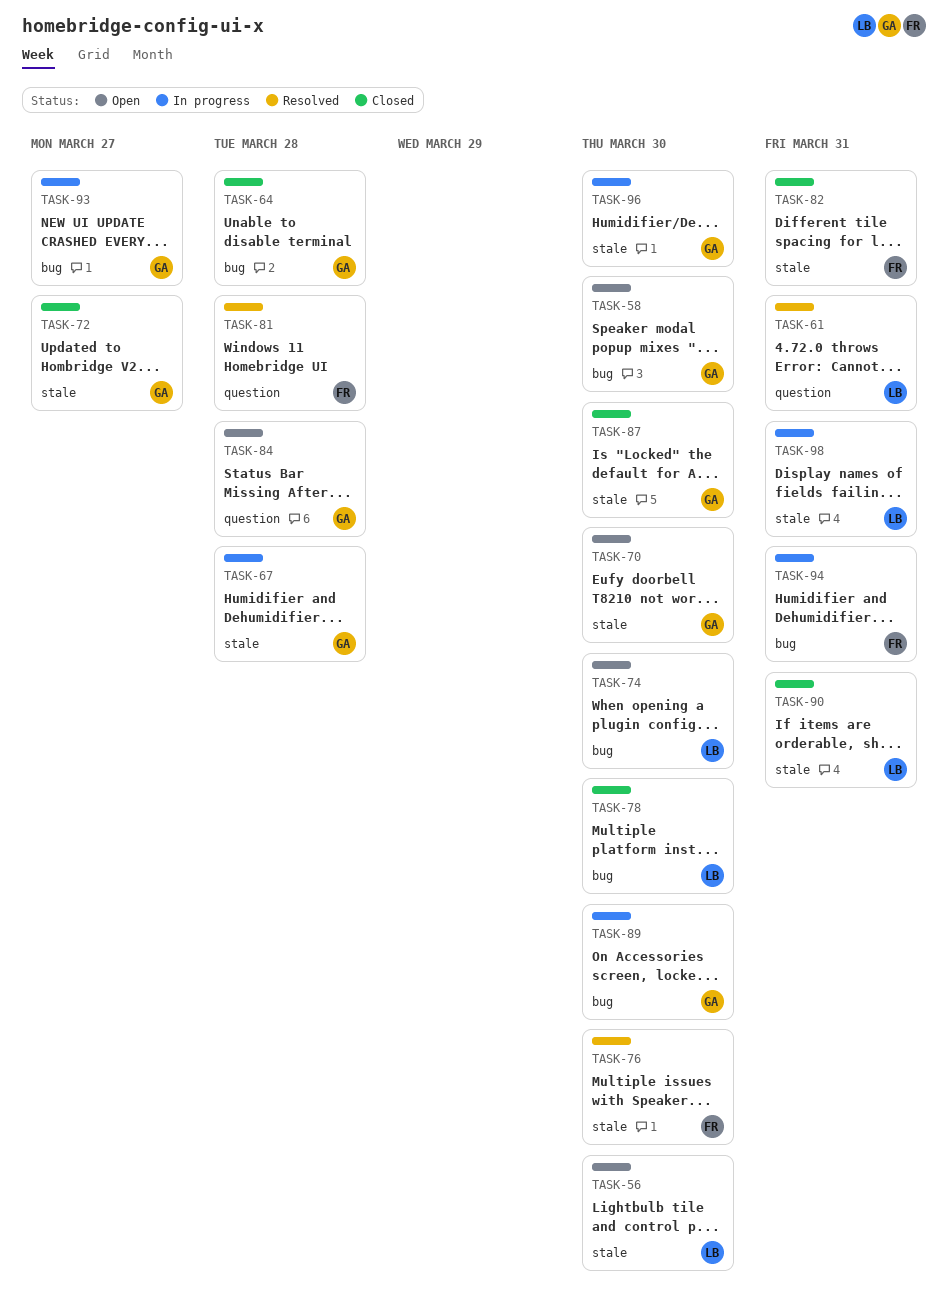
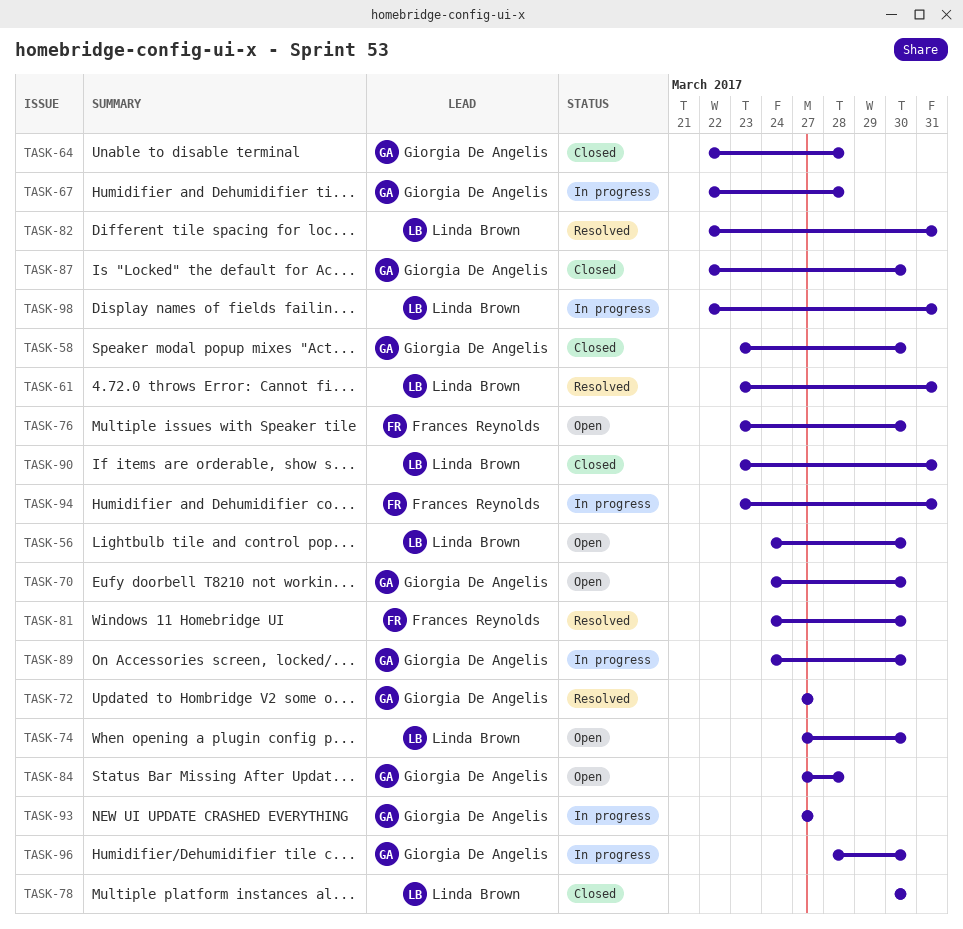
TASK-58, status: Open -> Closed
TASK-72, status: Closed -> Resolved
TASK-76, status: Resolved -> Open
TASK-81, due: Mar 28 -> Mar 30
TASK-82, status: Closed -> Resolved
TASK-82, owner: Frances Reynolds -> Linda Brown

